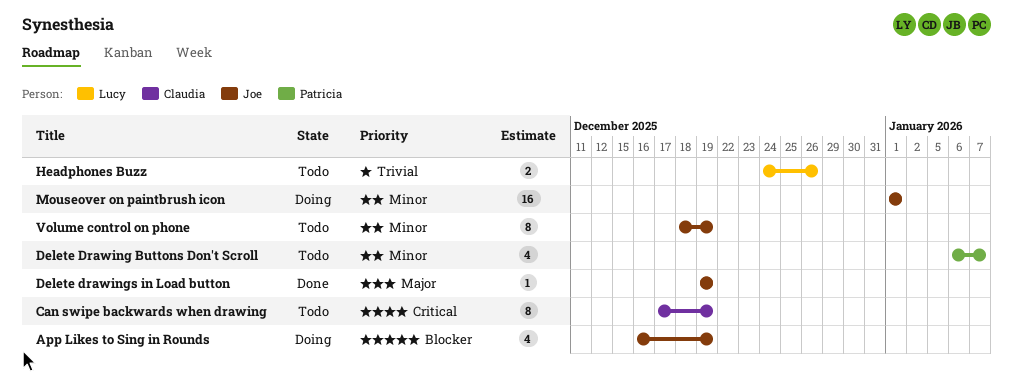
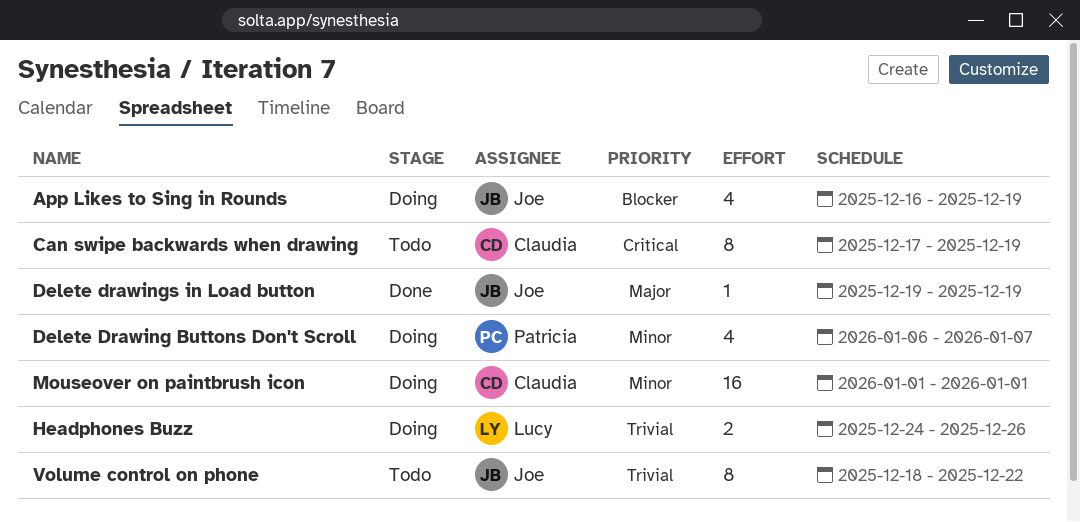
Delete Drawing Buttons Don't Scroll, status: Todo -> Doing
Headphones Buzz, status: Todo -> Doing
Mouseover on paintbrush icon, owner: Joe -> Claudia
Volume control on phone, priority: Minor -> Trivial
Volume control on phone, due: Dec 19 -> Dec 22

